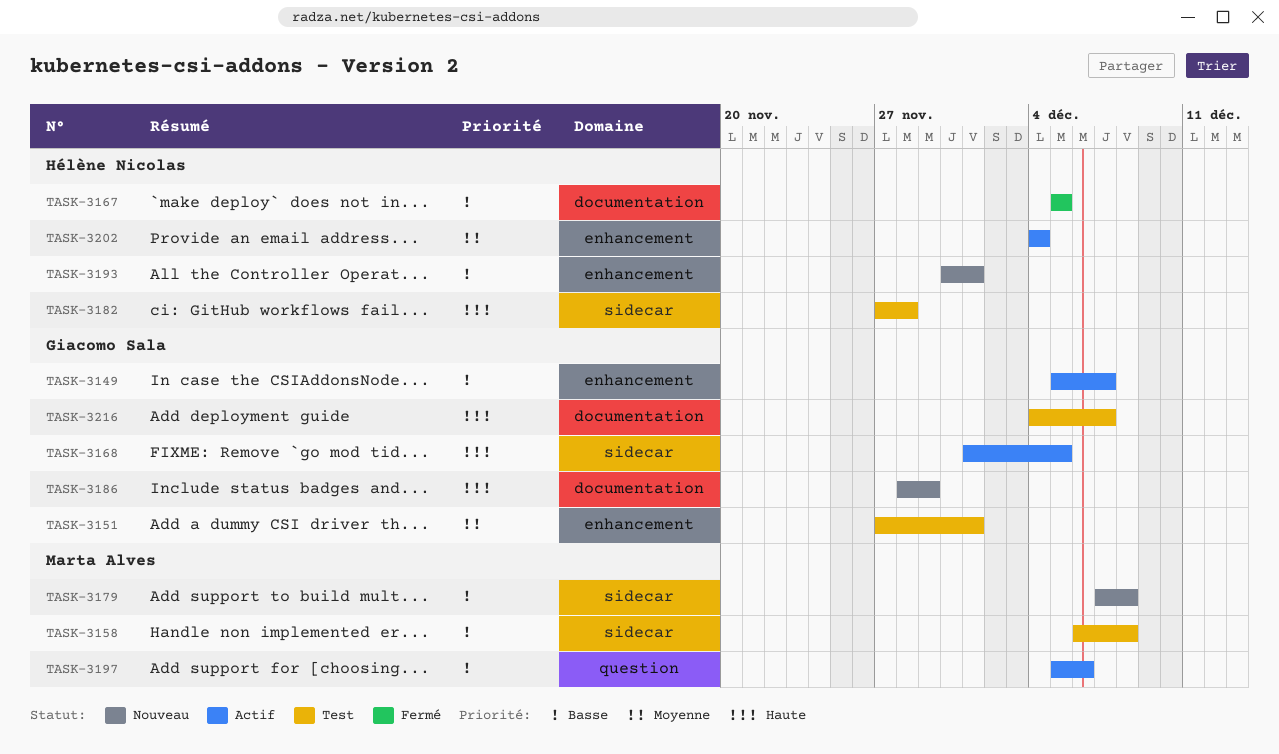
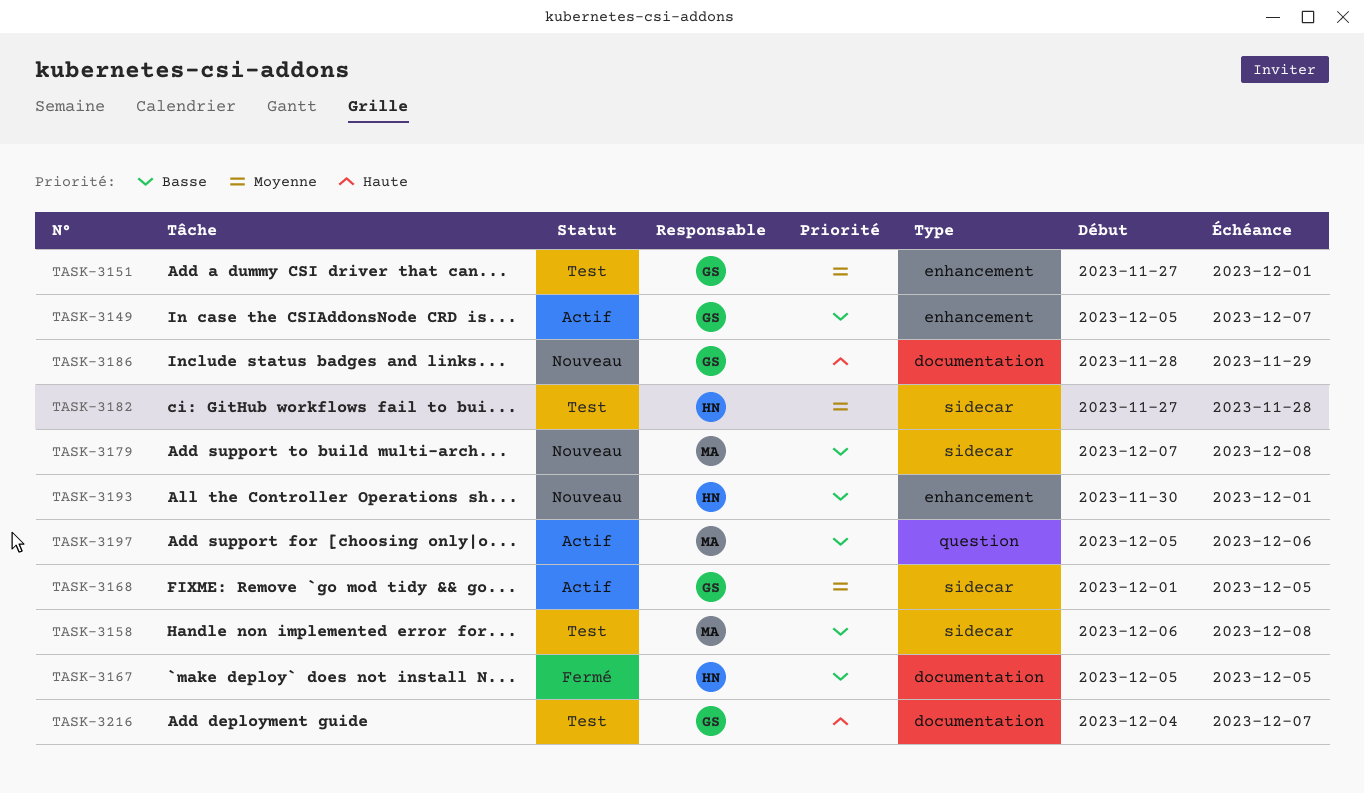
TASK-3168, priority: Haute -> Moyenne
TASK-3182, priority: Haute -> Moyenne
TASK-3202: present -> none

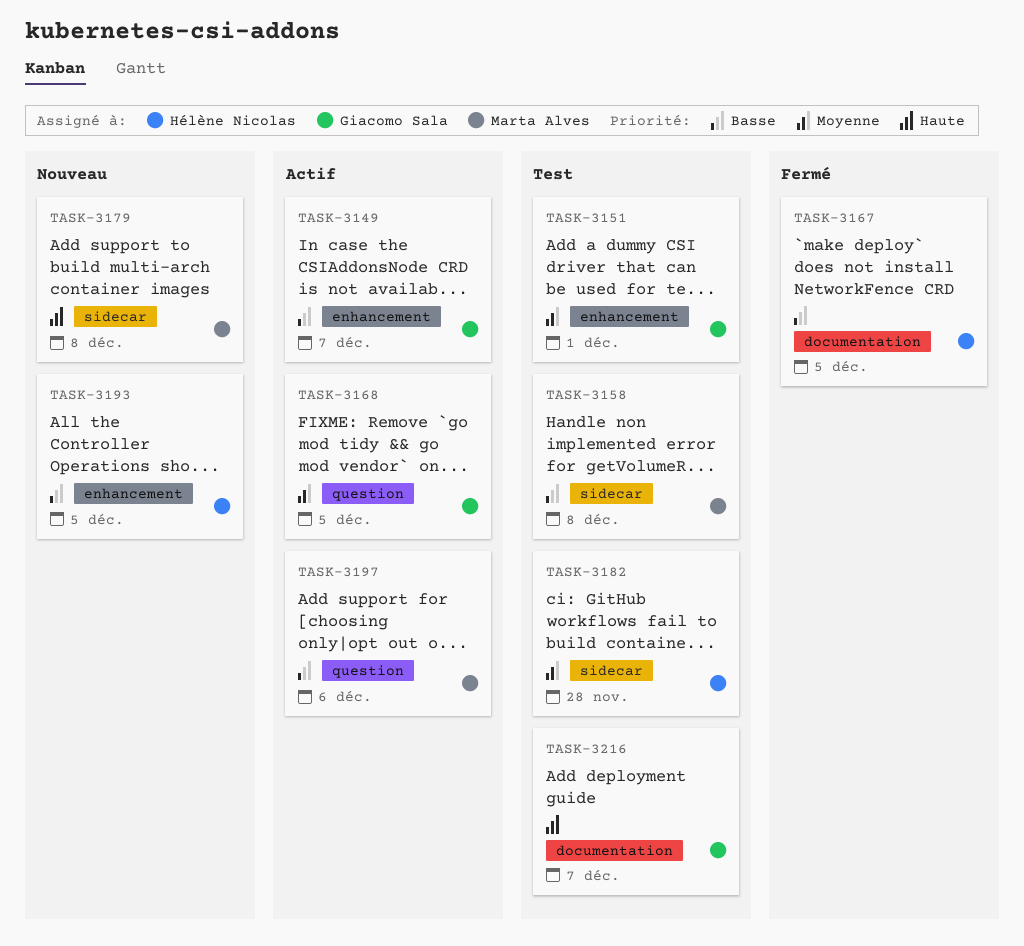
TASK-3168, label: sidecar -> question
TASK-3179, priority: Basse -> Haute
TASK-3186: present -> none
TASK-3193, due: Dec 1 -> Dec 5

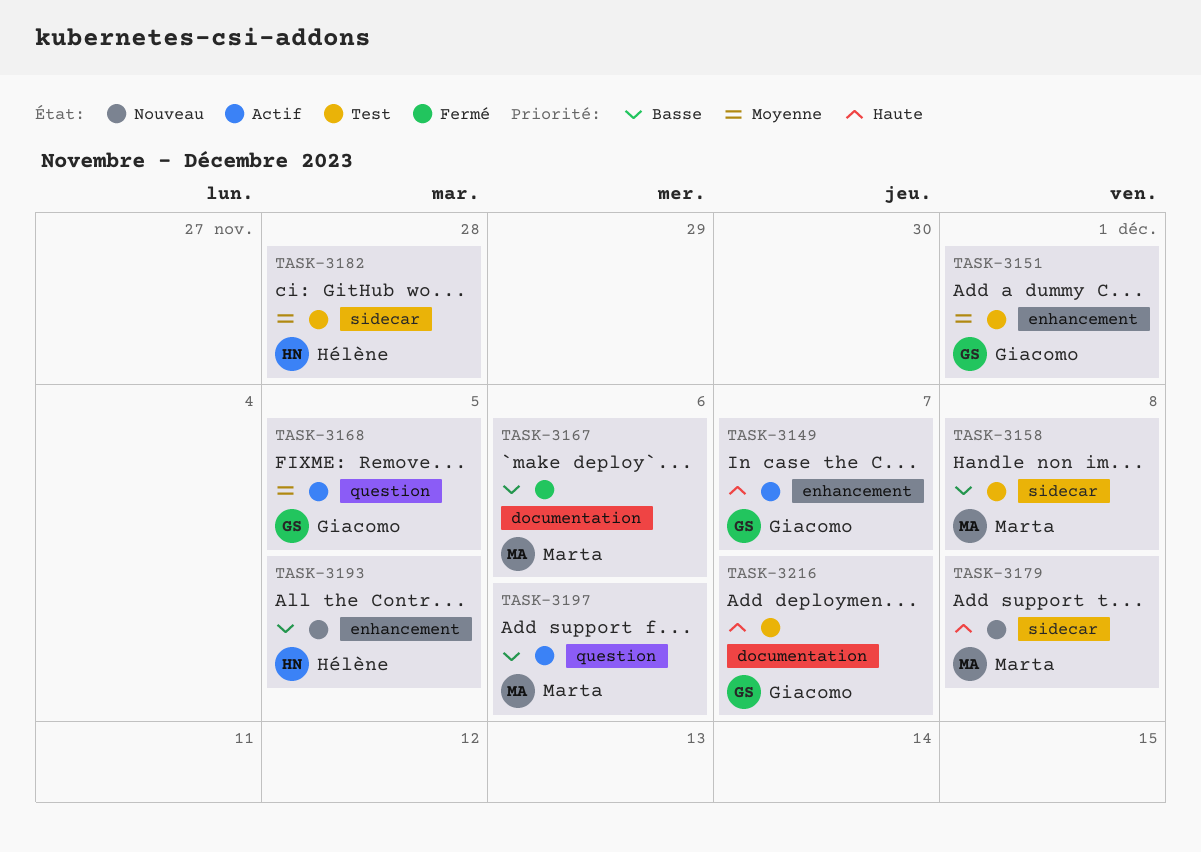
TASK-3149, priority: Basse -> Haute
TASK-3167, owner: Hélène Nicolas -> Marta Alves
TASK-3167, due: Dec 5 -> Dec 6

